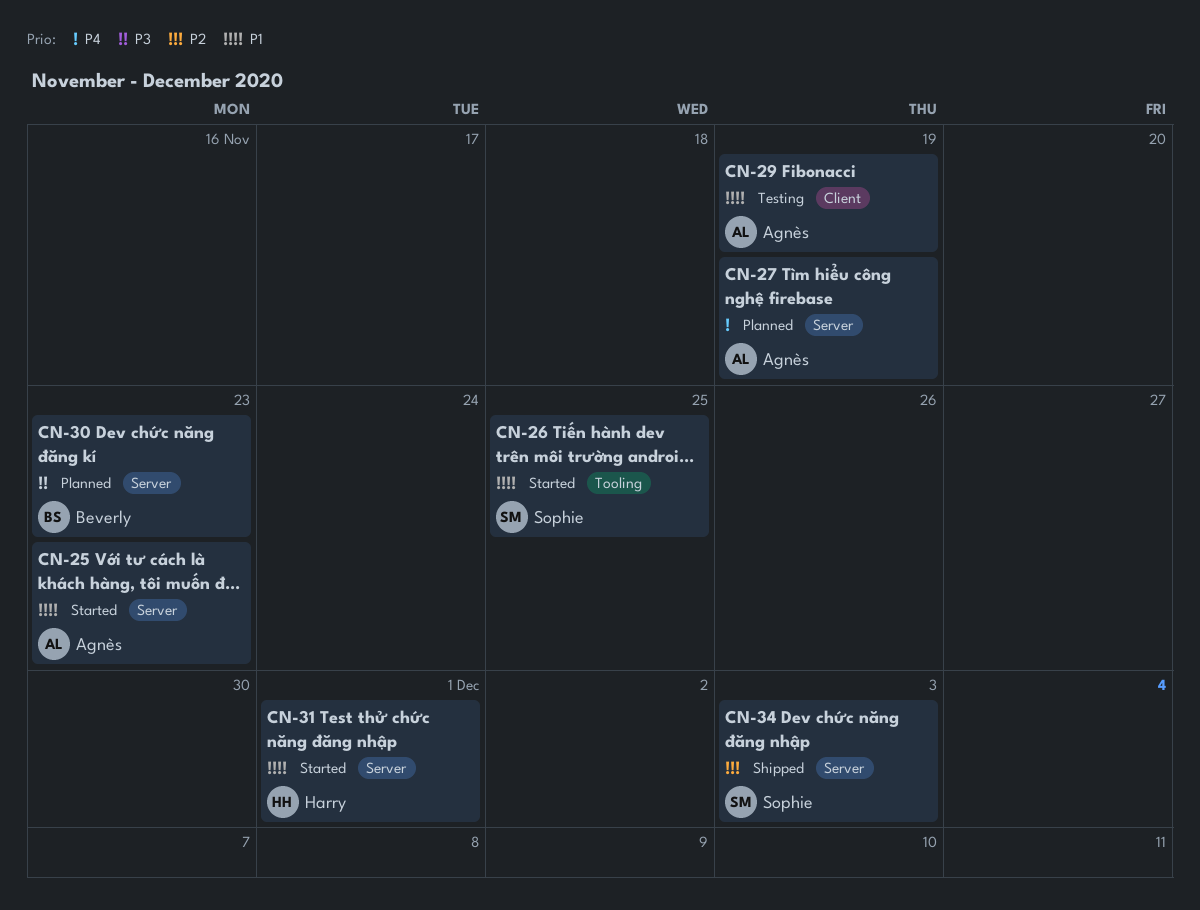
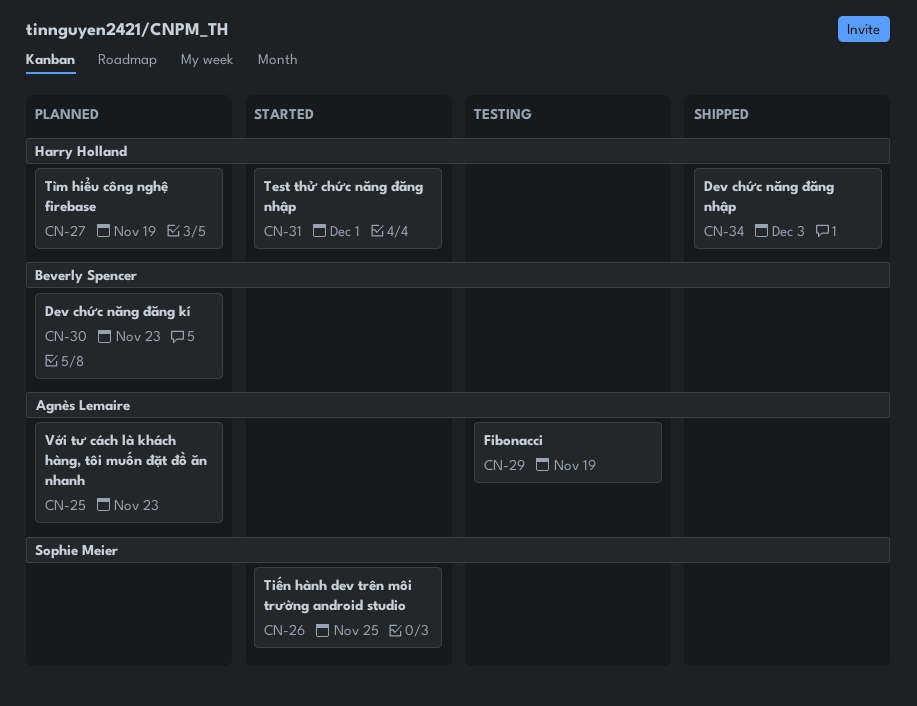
CN-25, status: Started -> Planned
CN-27, owner: Agnès Lemaire -> Harry Holland
CN-34, owner: Sophie Meier -> Harry Holland

